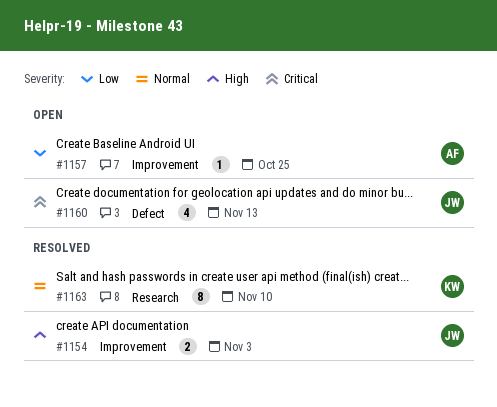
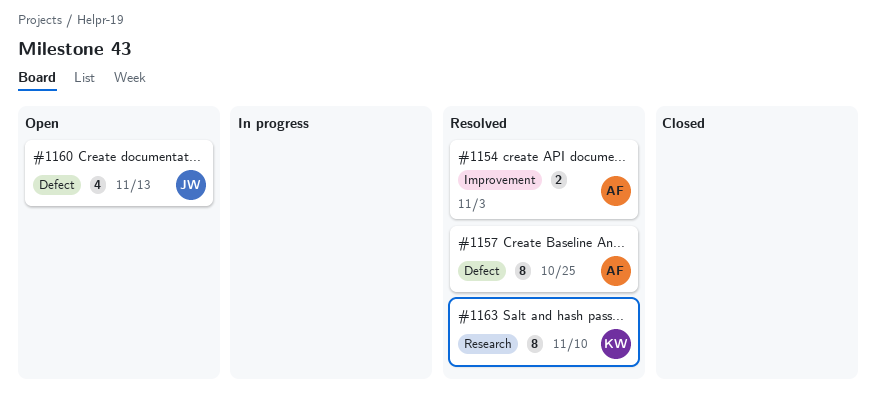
#1154, owner: JW -> AF
#1157, status: Open -> Resolved
#1157, label: Improvement -> Defect
#1157, estimate: 1 -> 8

